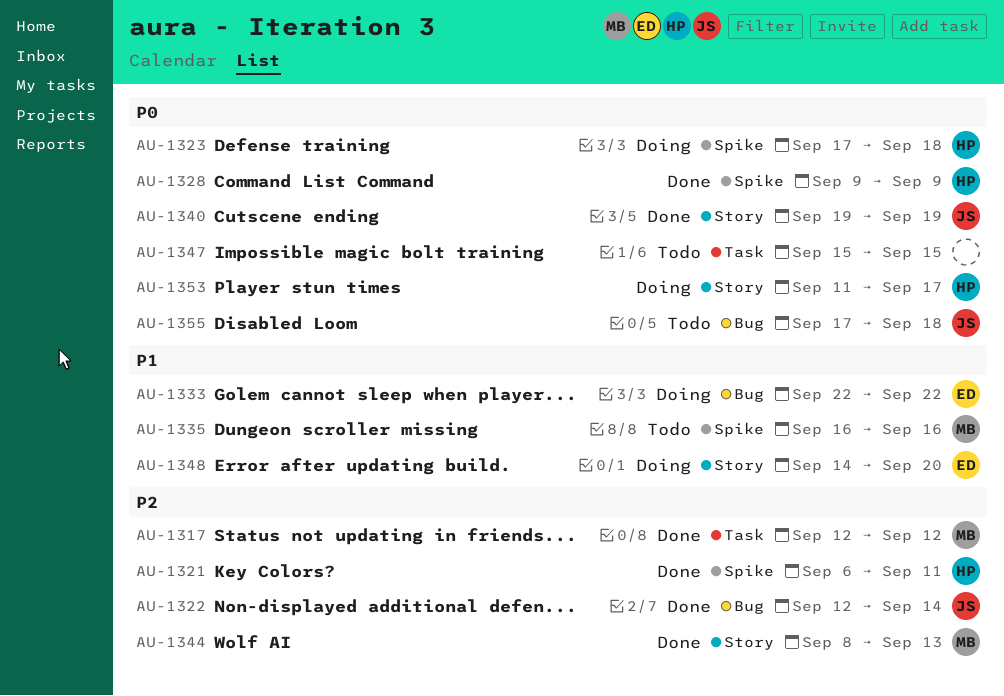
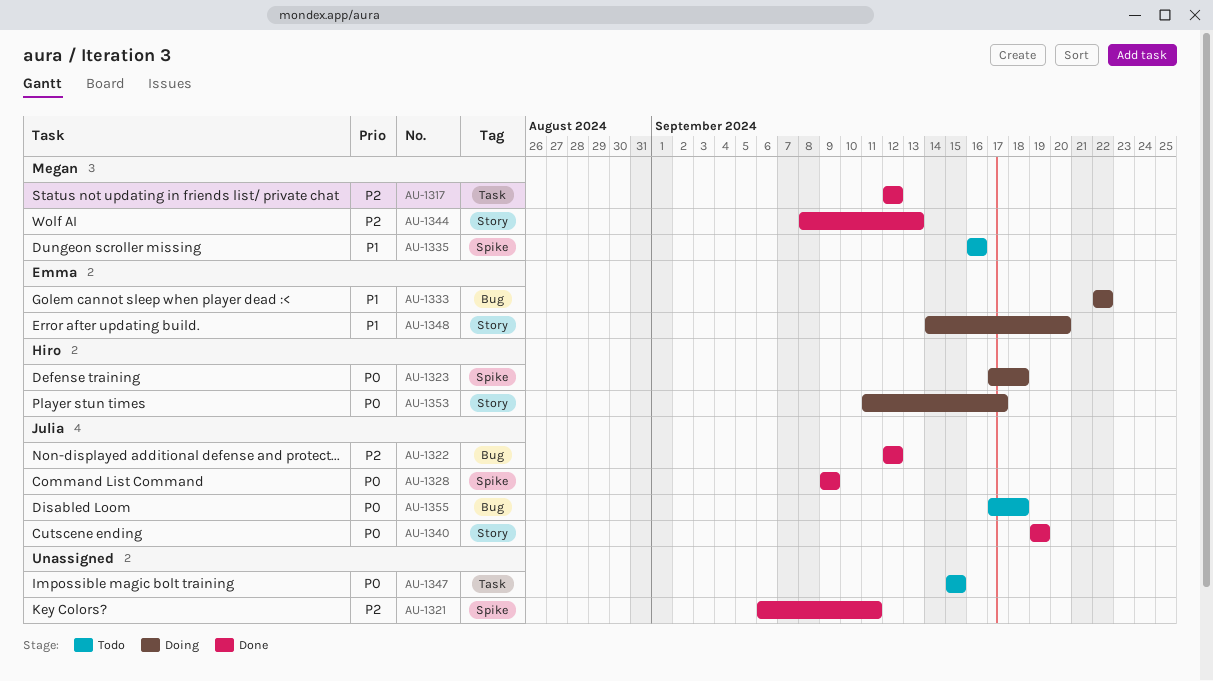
AU-1321, owner: Hiro -> none
AU-1322, due: Sep 14 -> Sep 12
AU-1328, owner: Hiro -> Julia

